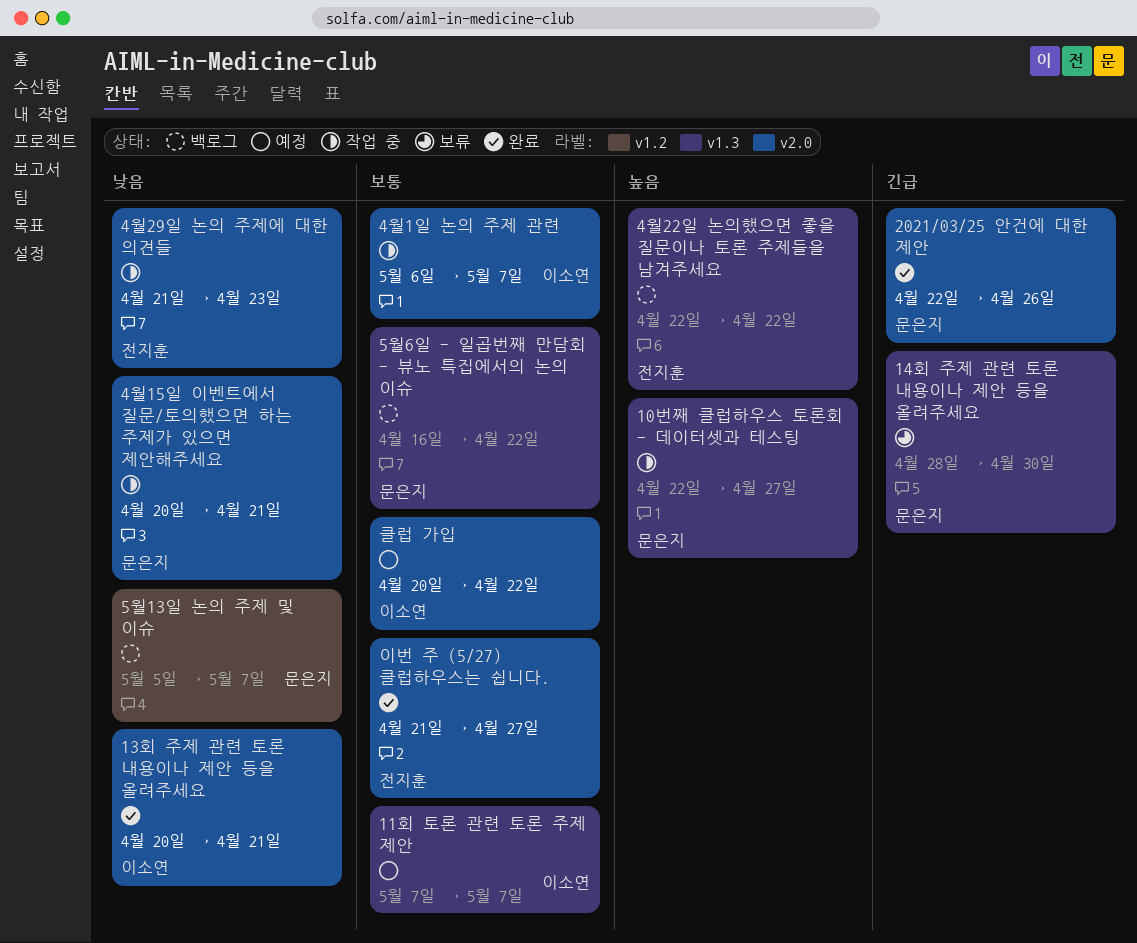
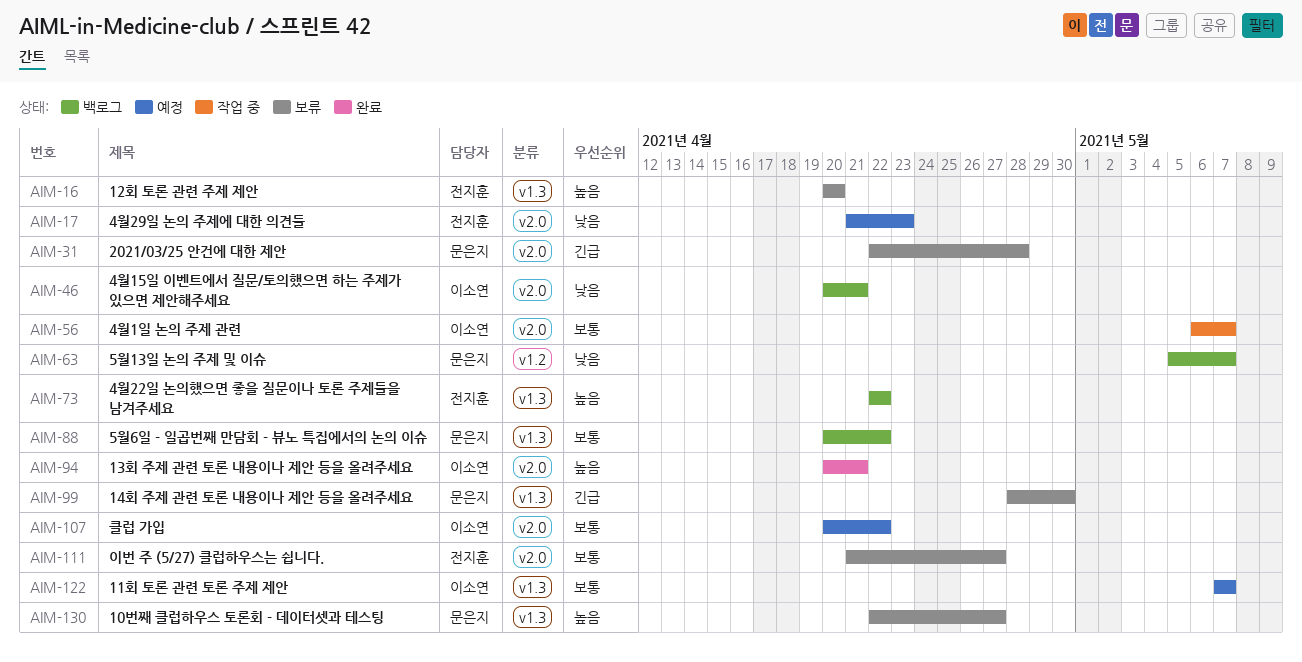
10번째 클럽하우스 토론회 - 데이터셋과 테스팅, status: 작업 중 -> 보류
12회 토론 관련 주제 제안: none -> present
13회 주제 관련 토론 내용이나 제안 등을 올려주세요, priority: 낮음 -> 높음
2021/03/25 안건에 대한 제안, status: 완료 -> 보류
2021/03/25 안건에 대한 제안, due: Apr 26 -> Apr 28
4월15일 이벤트에서 질문/토의했으면 하는 주제가 있으면 제안해주세요, status: 작업 중 -> 백로그
4월15일 이벤트에서 질문/토의했으면 하는 주제가 있으면 제안해주세요, owner: 문은지 -> 이소연
4월29일 논의 주제에 대한 의견들, status: 작업 중 -> 예정
5월6일 - 일곱번째 만담회 - 뷰노 특집에서의 논의 이슈, start: Apr 16 -> Apr 20
이번 주 (5/27) 클럽하우스는 쉽니다., status: 완료 -> 보류

